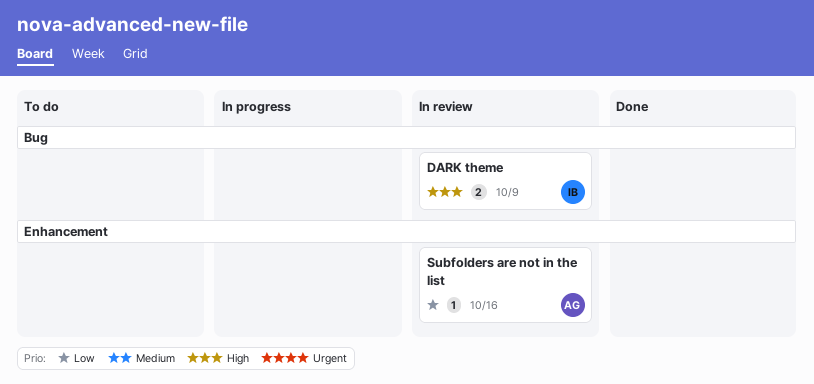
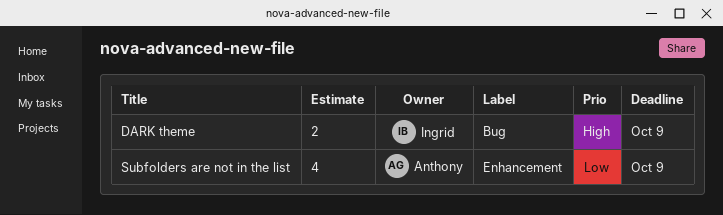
Subfolders are not in the list, estimate: 1 -> 4
Subfolders are not in the list, due: Oct 16 -> Oct 9

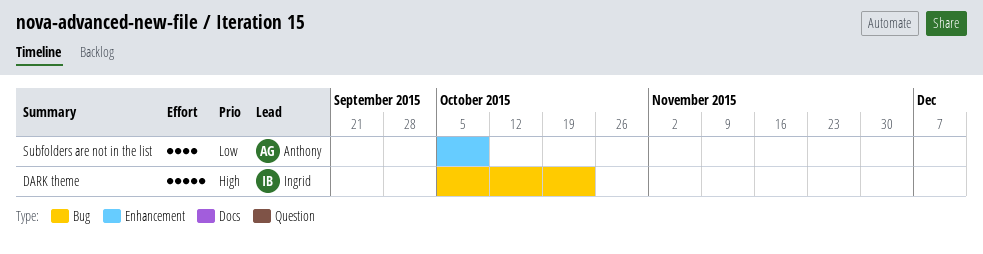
DARK theme, estimate: 2 -> 5
DARK theme, due: Oct 9 -> Oct 23

